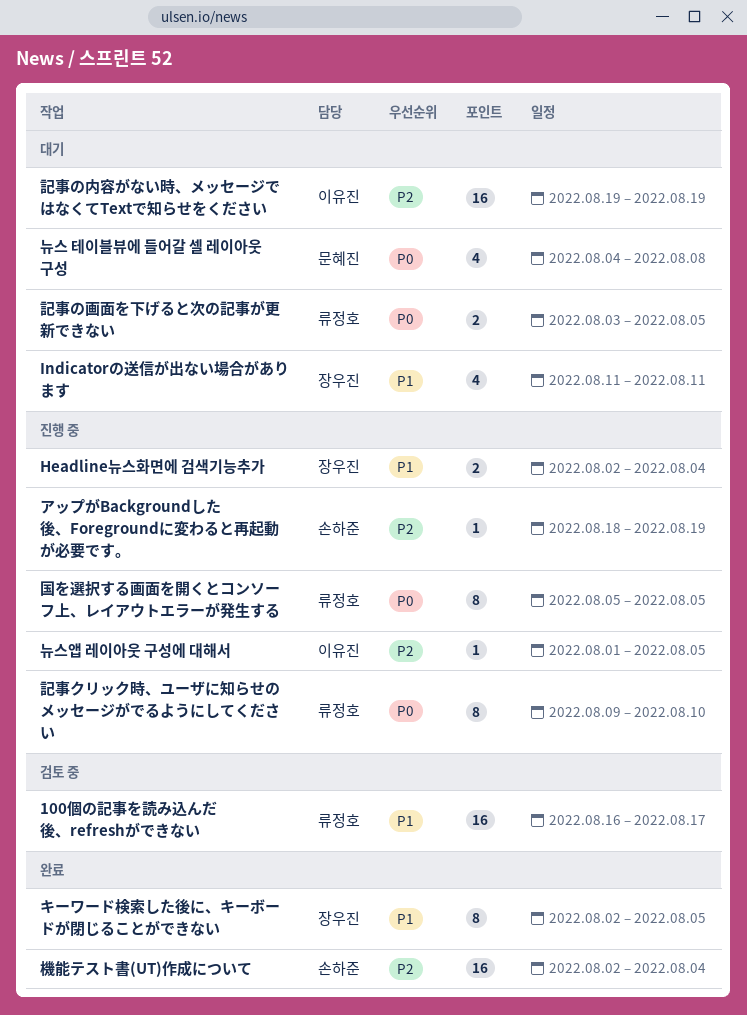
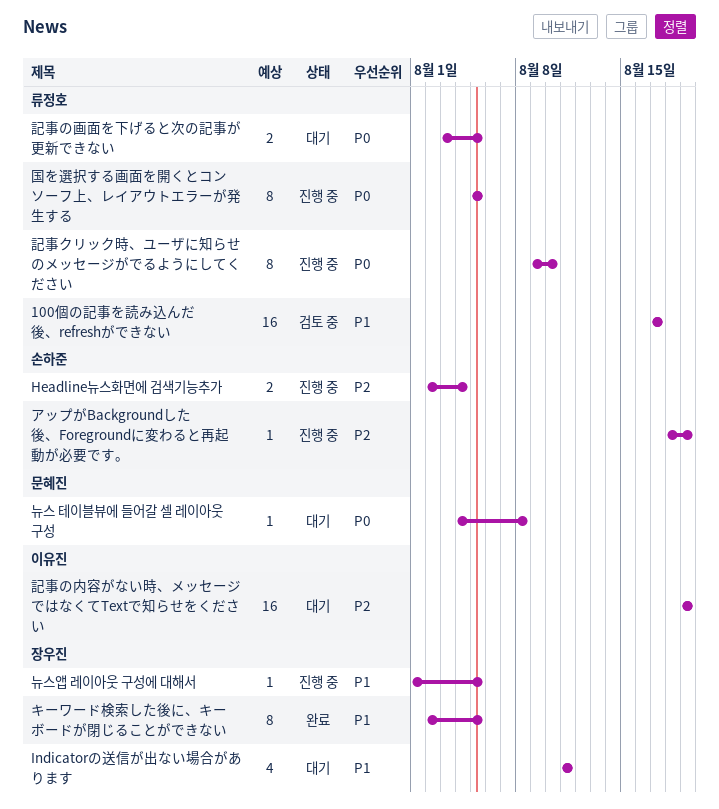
100個の記事を読み込んだ後、refreshができない, start: Aug 16 -> Aug 17
Headline뉴스화면에 검색기능추가, owner: 장우진 -> 손하준
Headline뉴스화면에 검색기능추가, priority: P1 -> P2
機能テスト書(UT)作成について: present -> none
뉴스 테이블뷰에 들어갈 셀 레이아웃 구성, estimate: 4 -> 1
뉴스앱 레이아웃 구성에 대해서, owner: 이유진 -> 장우진
뉴스앱 레이아웃 구성에 대해서, priority: P2 -> P1

